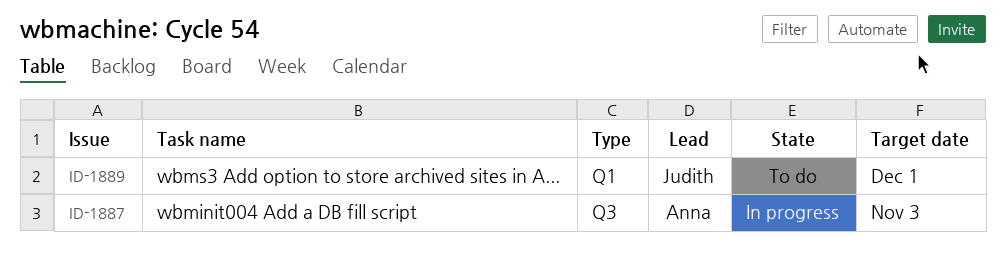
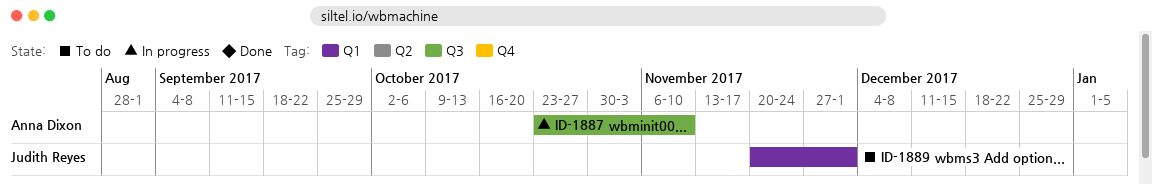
ID-1887, due: Nov 3 -> Nov 10

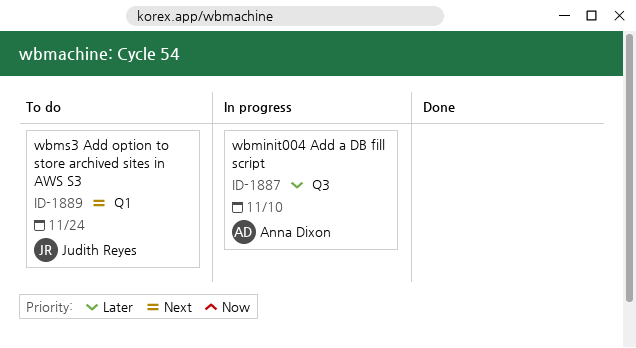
ID-1889, due: Dec 1 -> Nov 24

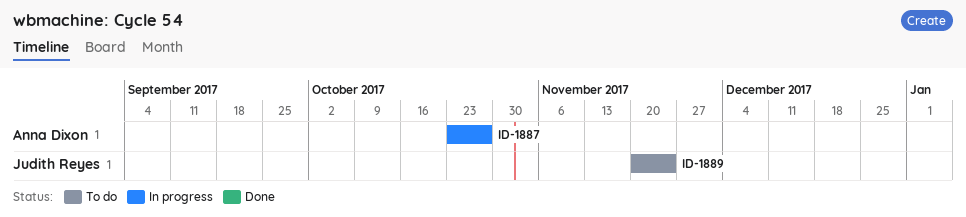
ID-1887, due: Nov 10 -> Oct 27

